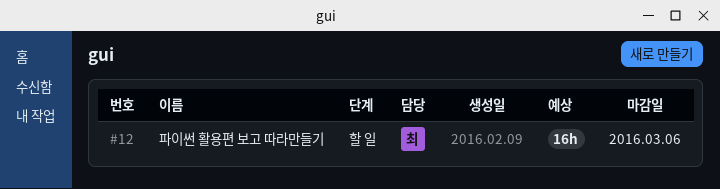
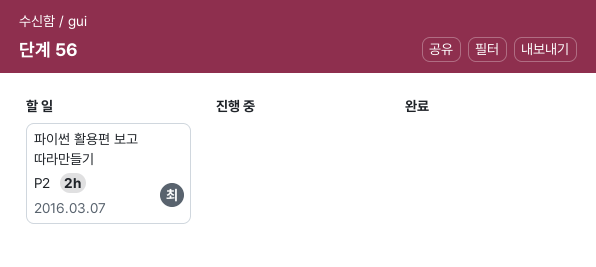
파이썬 활용편 보고 따라만들기, estimate: 16h -> 2h
파이썬 활용편 보고 따라만들기, due: Mar 6 -> Mar 7

